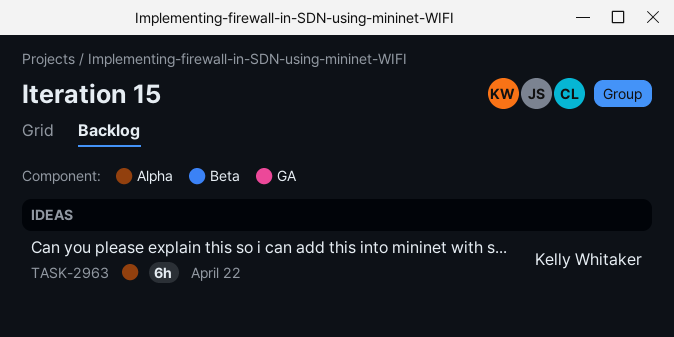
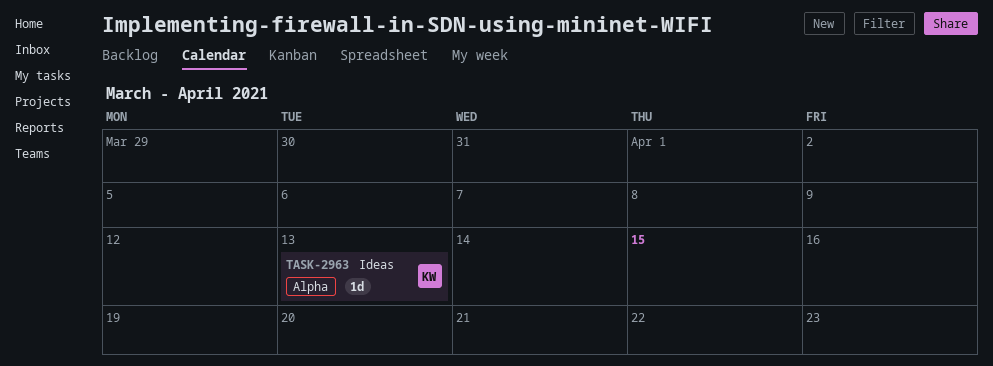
TASK-2963, estimate: 6h -> 1d
TASK-2963, due: Apr 22 -> Apr 13

